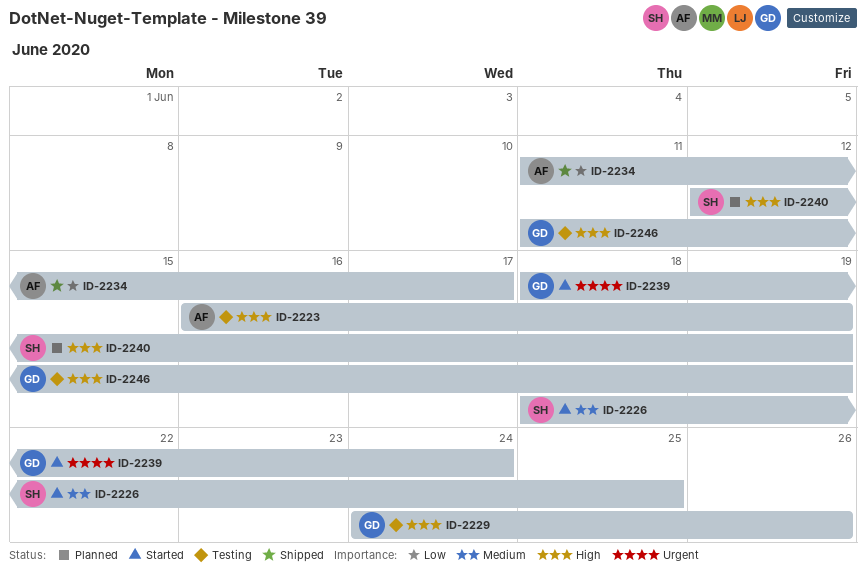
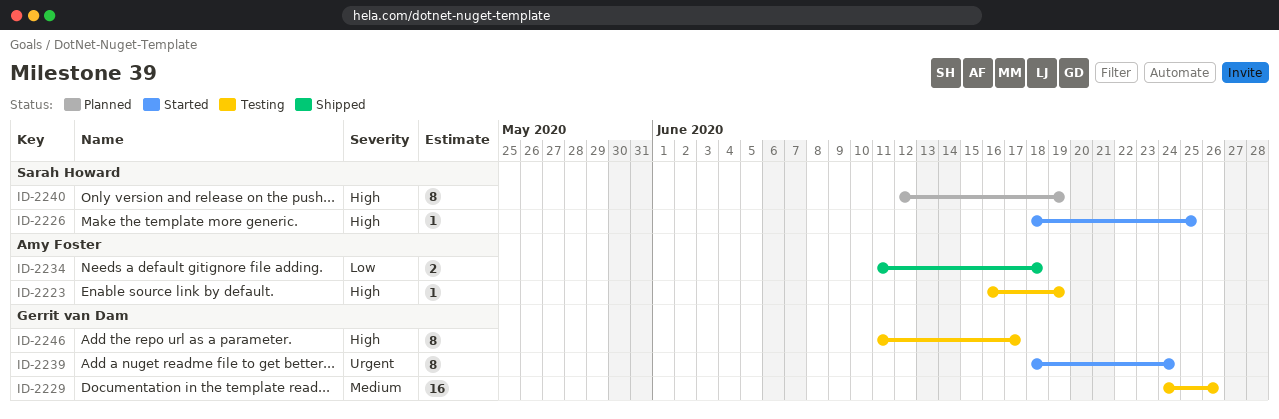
ID-2226, priority: Medium -> High
ID-2229, priority: High -> Medium
ID-2234, due: Jun 17 -> Jun 18
ID-2246, due: Jun 19 -> Jun 17

